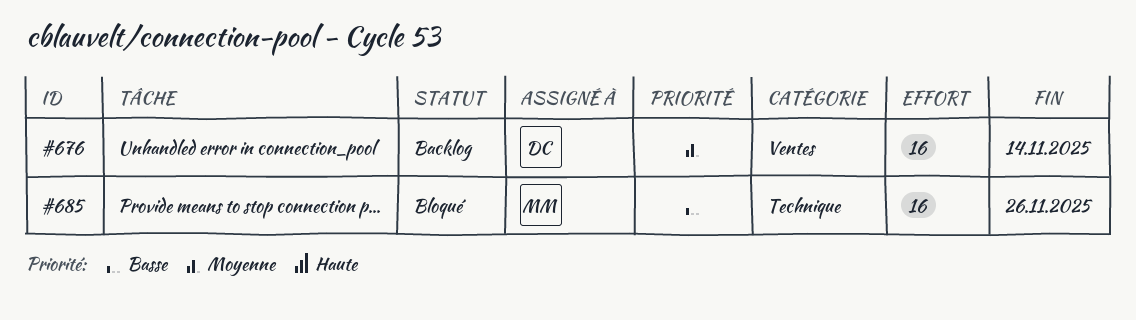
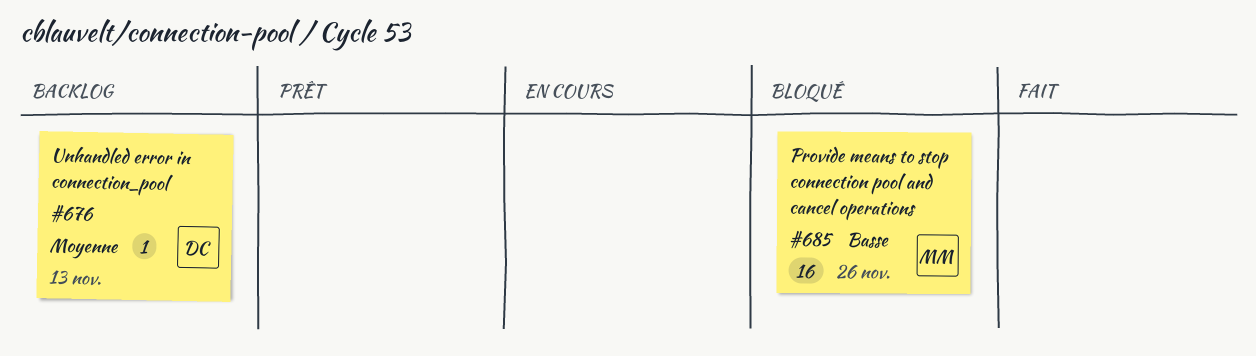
#676, estimate: 16 -> 1
#676, due: Nov 14 -> Nov 13

